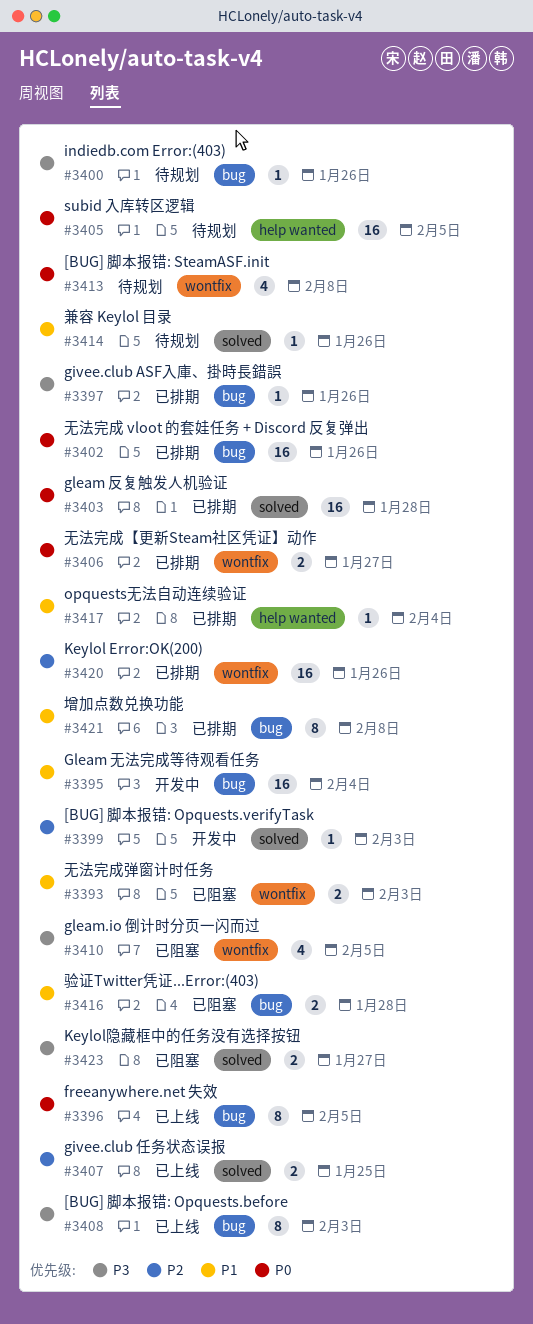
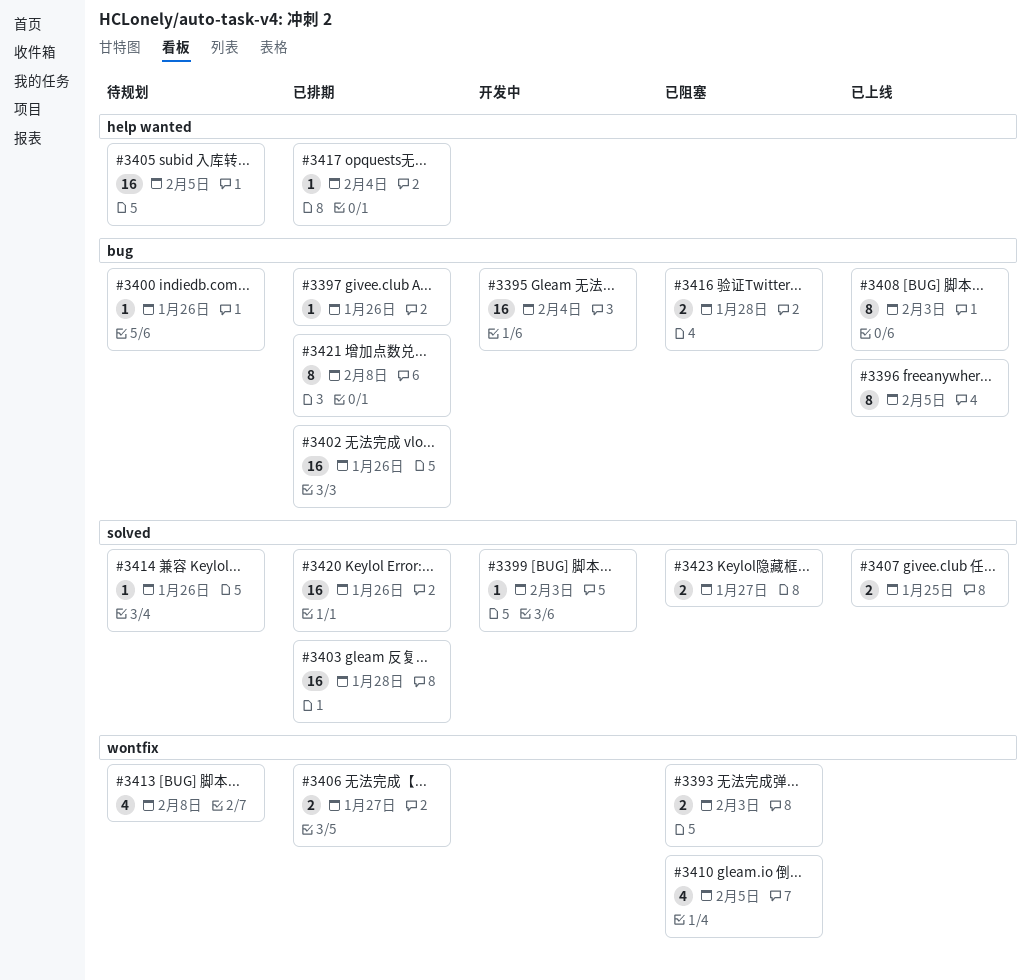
#3420, label: wontfix -> solved

